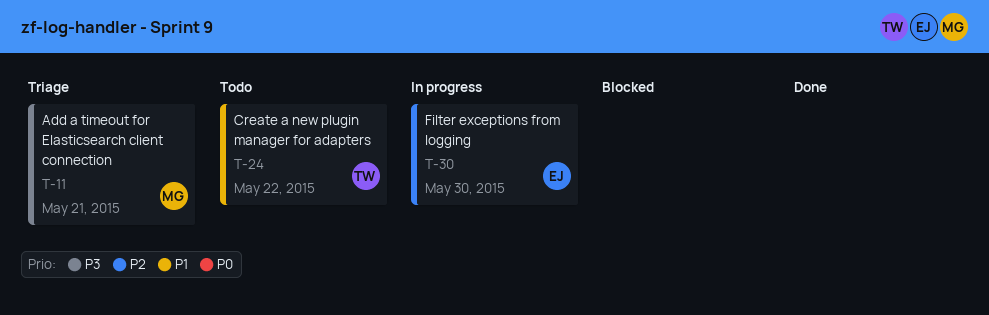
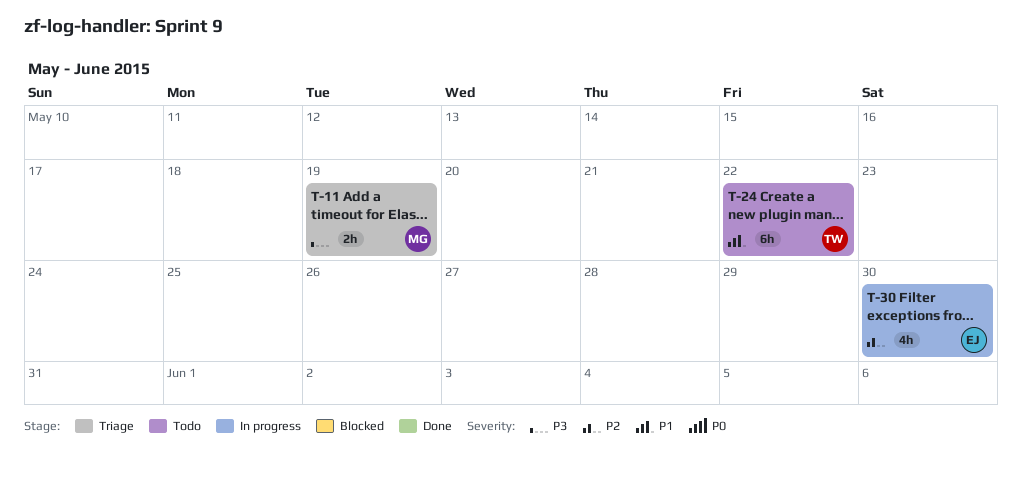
T-11, due: May 21 -> May 19

